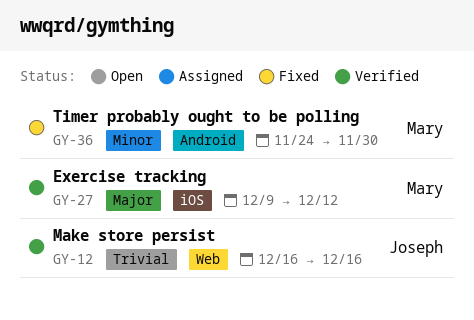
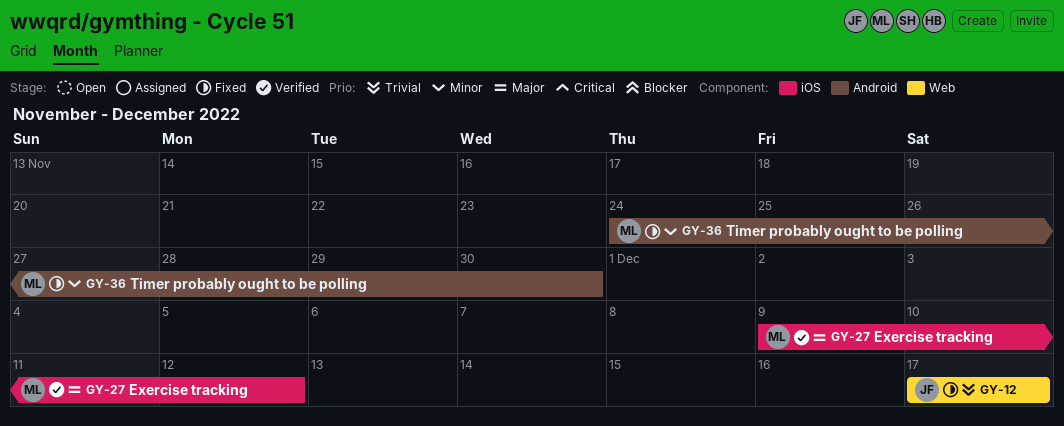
GY-12, status: Verified -> Fixed
GY-12, start: Dec 16 -> Dec 17
GY-12, due: Dec 16 -> Dec 17

